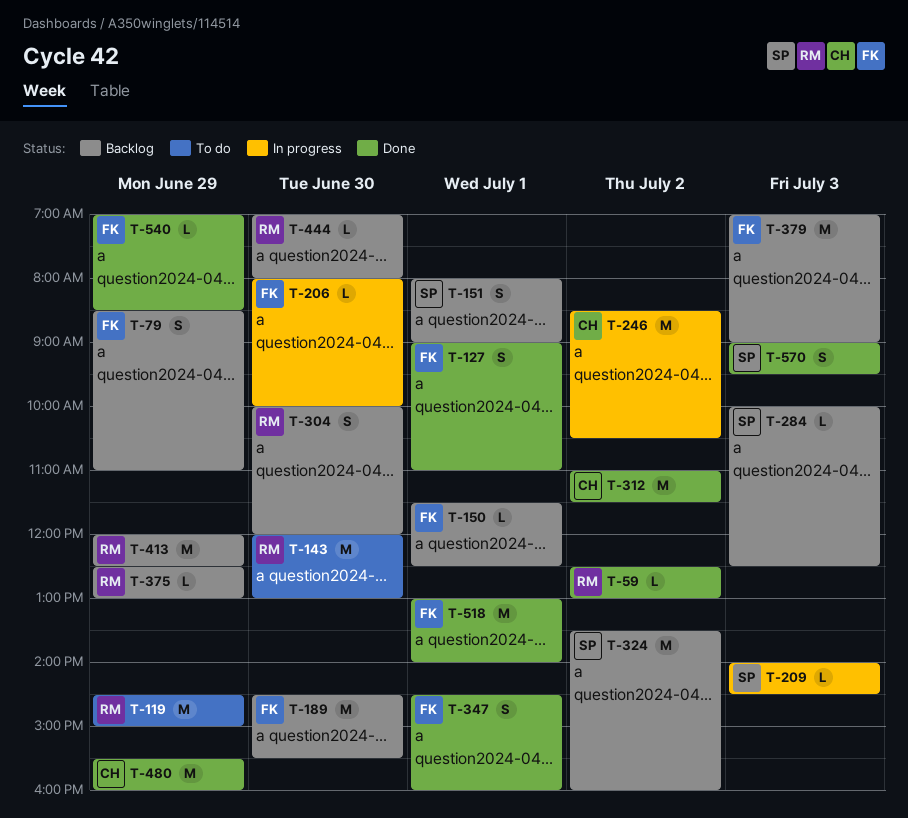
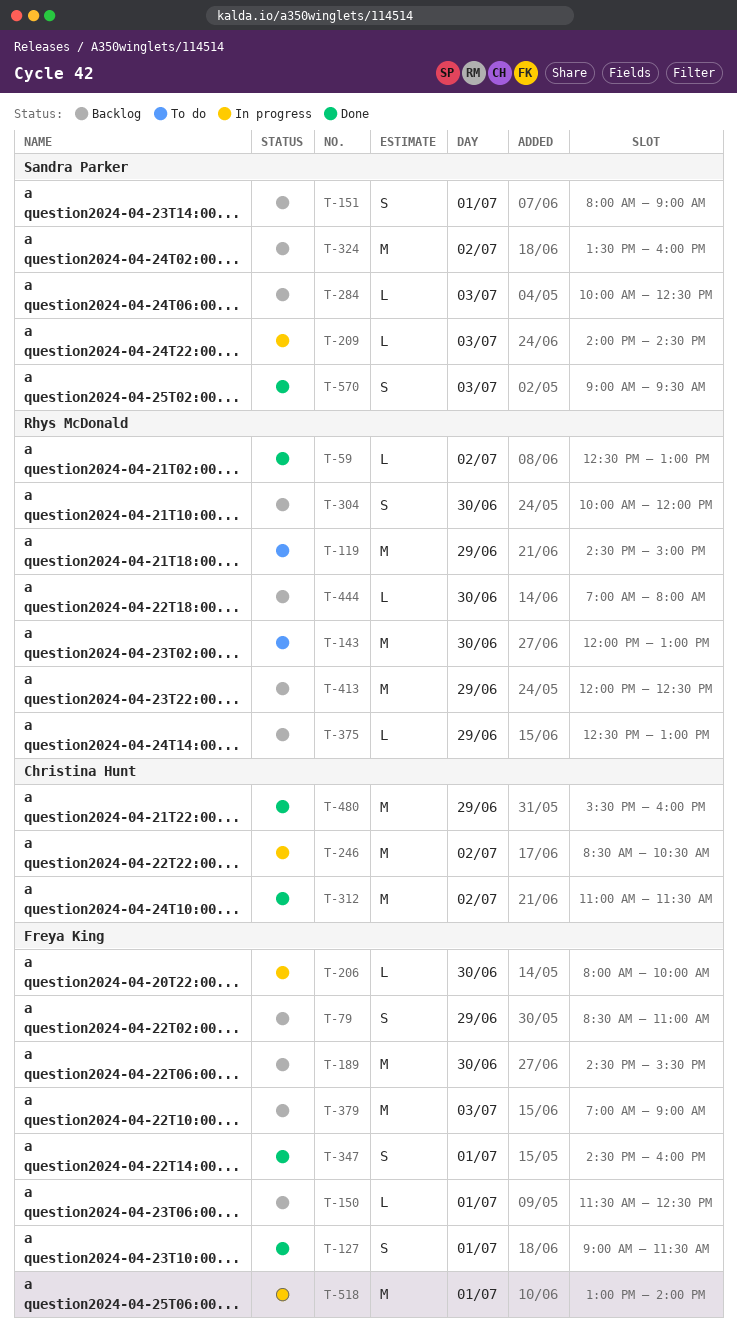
T-127, ends: 11:00 -> 11:30
T-518, status: Done -> In progress
T-540: present -> none

